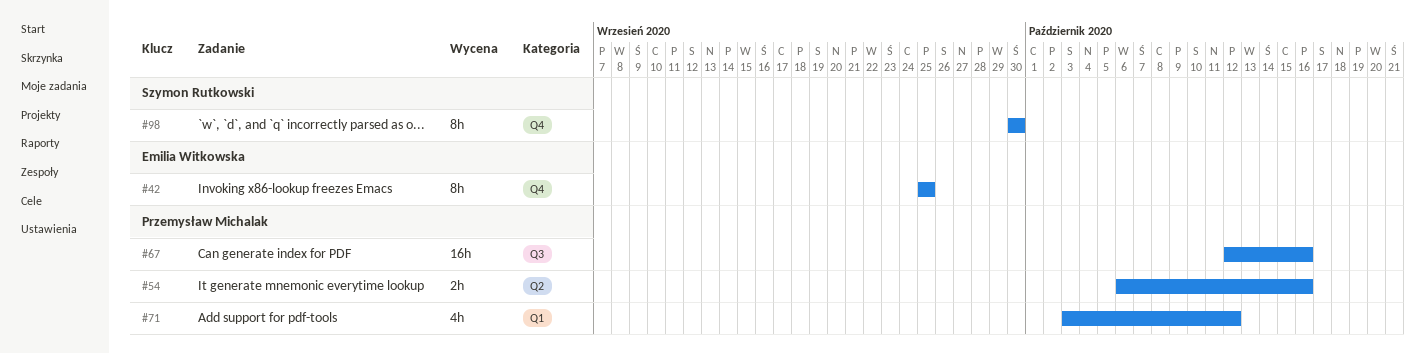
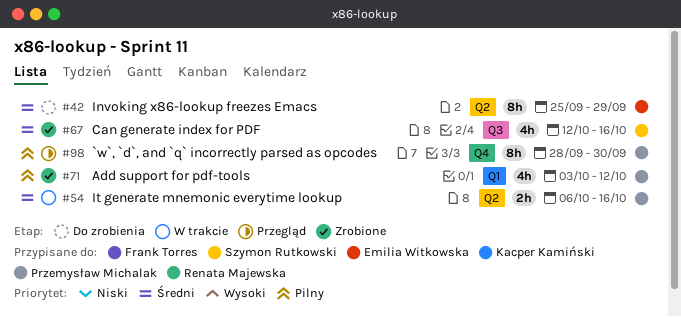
#42, label: Q4 -> Q2
#42, due: Sep 25 -> Sep 29
#67, owner: Przemysław Michalak -> Szymon Rutkowski
#67, estimate: 16h -> 4h
#98, owner: Szymon Rutkowski -> Przemysław Michalak
#98, start: Sep 30 -> Sep 28

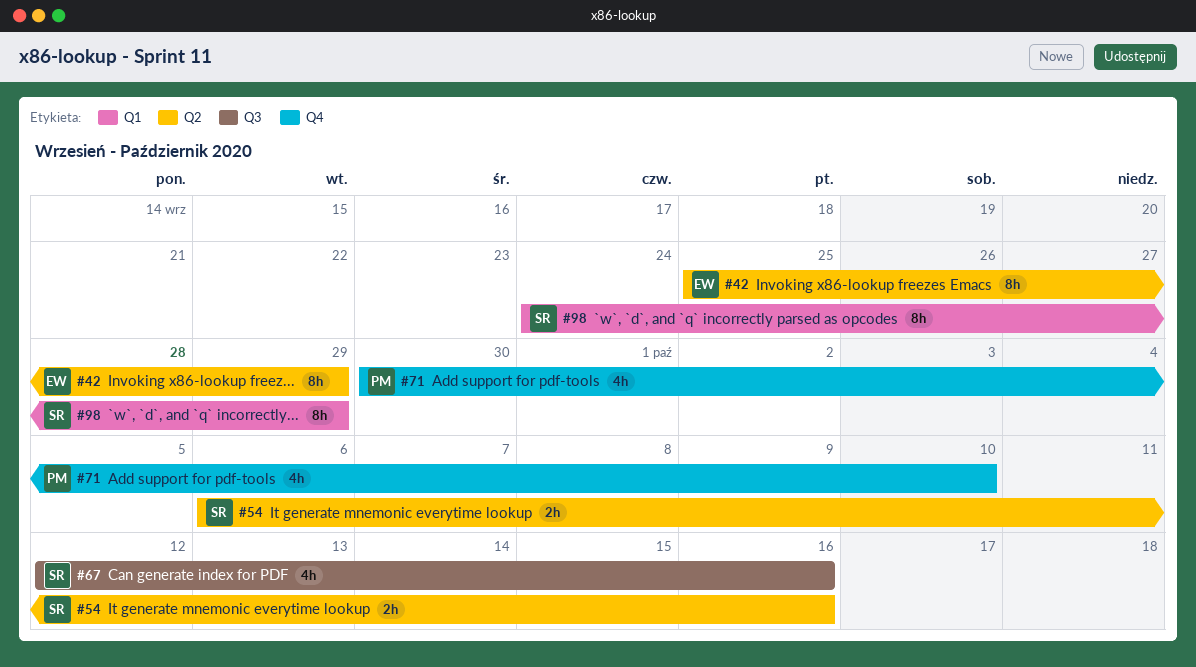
#54, owner: Przemysław Michalak -> Szymon Rutkowski
#71, label: Q1 -> Q4
#71, start: Oct 3 -> Sep 30
#71, due: Oct 12 -> Oct 10
#98, owner: Przemysław Michalak -> Szymon Rutkowski
#98, label: Q4 -> Q1
#98, start: Sep 28 -> Sep 24
#98, due: Sep 30 -> Sep 29

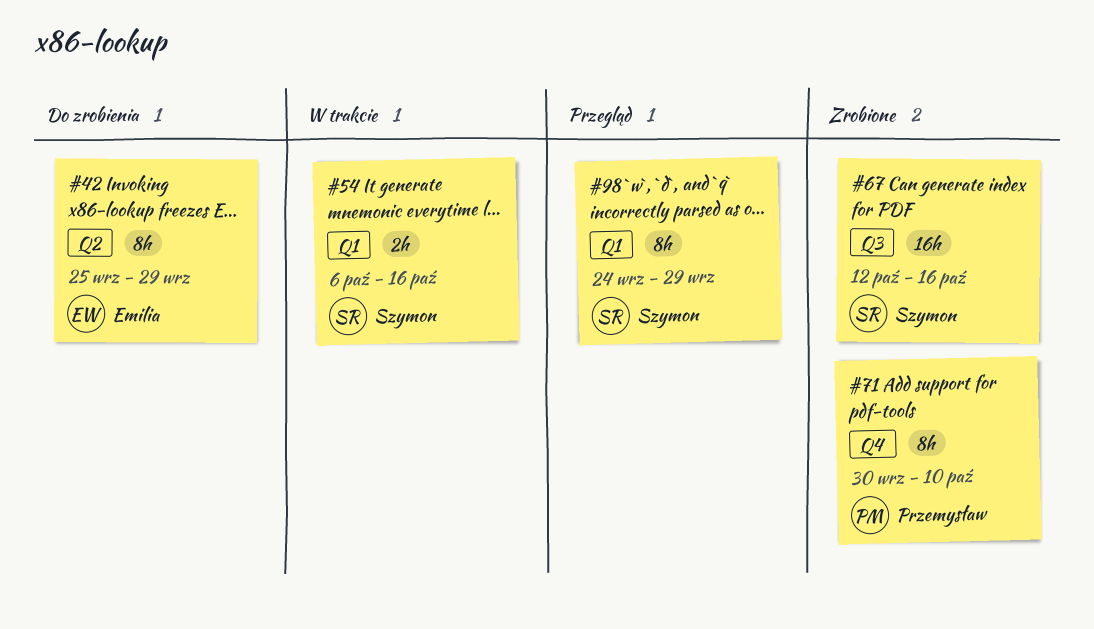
#54, label: Q2 -> Q1
#67, estimate: 4h -> 16h
#71, estimate: 4h -> 8h

